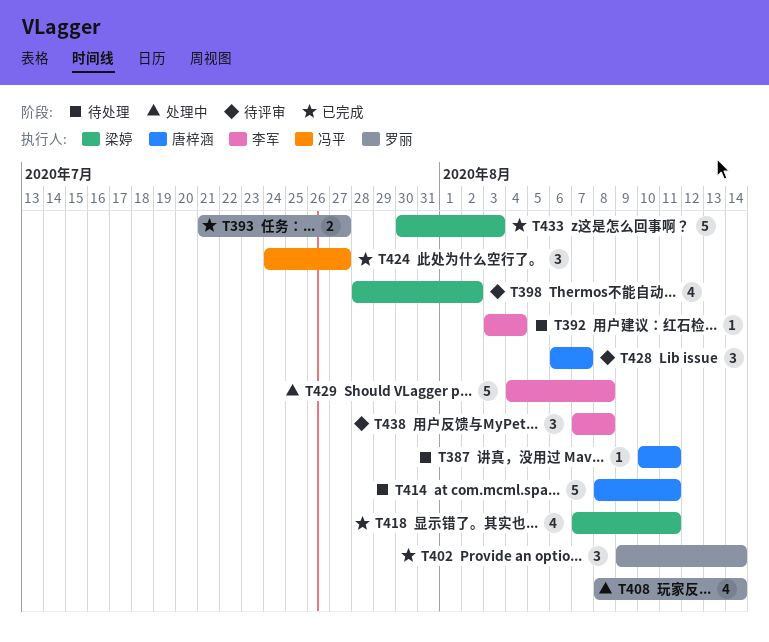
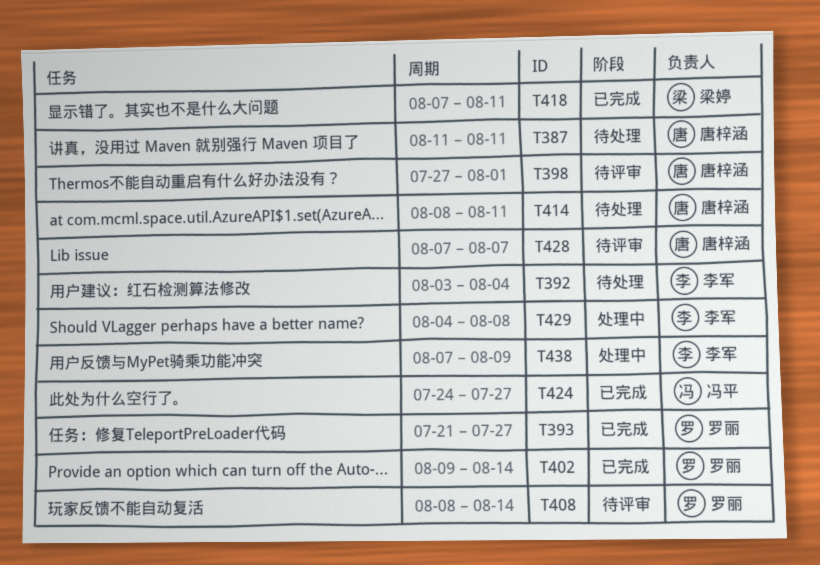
T387, start: Aug 10 -> Aug 11
T398, owner: 梁婷 -> 唐梓涵
T398, start: Jul 28 -> Jul 27
T398, due: Aug 2 -> Aug 1
T408, status: 处理中 -> 待评审
T428, start: Aug 6 -> Aug 7
T433: present -> none
T438, status: 待评审 -> 处理中
T438, due: Aug 8 -> Aug 9

